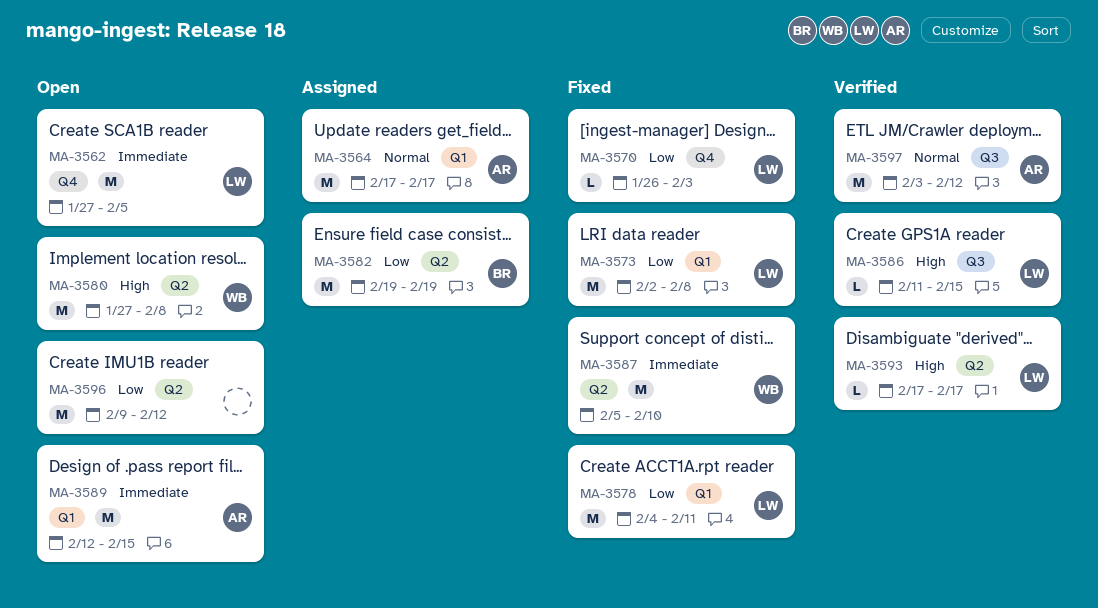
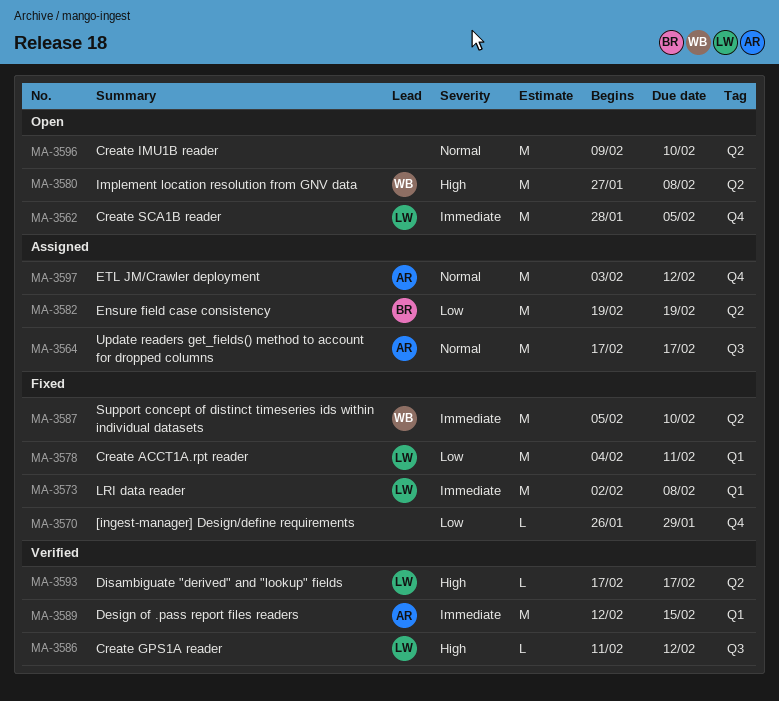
MA-3562, start: Jan 27 -> Jan 28
MA-3564, label: Q1 -> Q3
MA-3570, owner: LW -> none
MA-3570, due: Feb 3 -> Jan 29
MA-3573, priority: Low -> Immediate
MA-3586, due: Feb 15 -> Feb 12
MA-3589, status: Open -> Verified
MA-3596, priority: Low -> Normal
MA-3596, due: Feb 12 -> Feb 10
MA-3597, status: Verified -> Assigned
MA-3597, label: Q3 -> Q4

